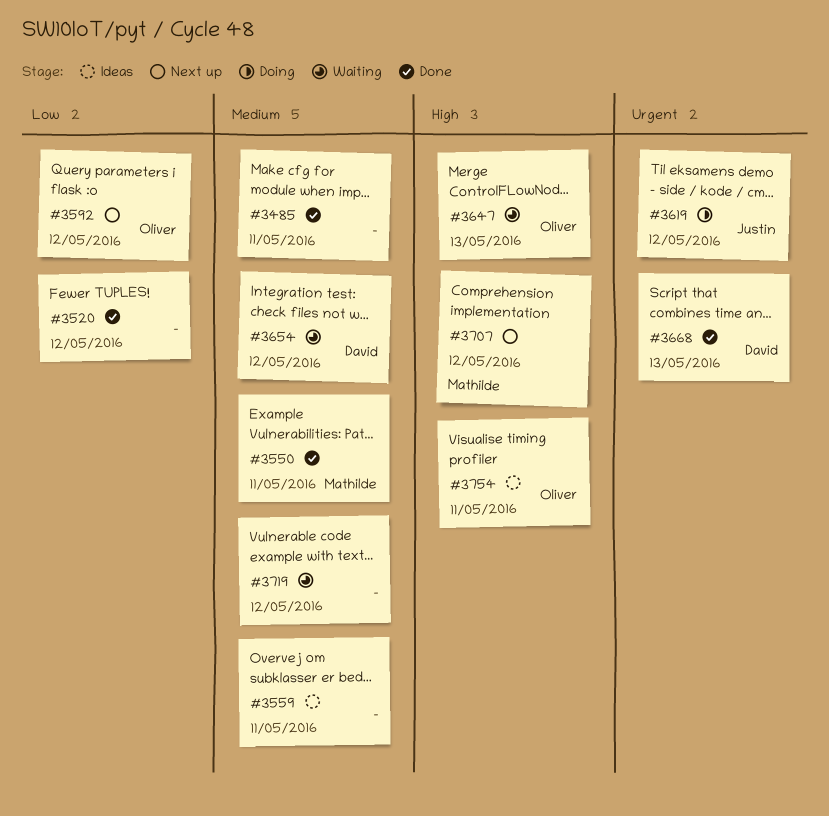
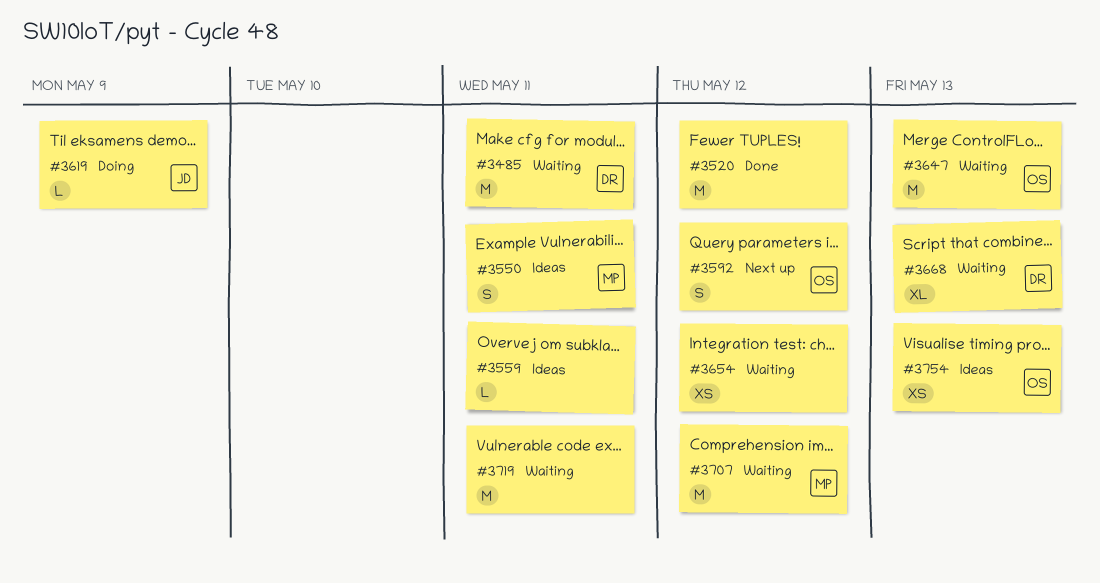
#3485, status: Done -> Waiting
#3485, owner: none -> David
#3550, status: Done -> Ideas
#3619, due: May 12 -> May 9
#3654, owner: David -> none
#3668, status: Done -> Waiting
#3707, status: Next up -> Waiting
#3719, due: May 12 -> May 11
#3754, due: May 11 -> May 13

